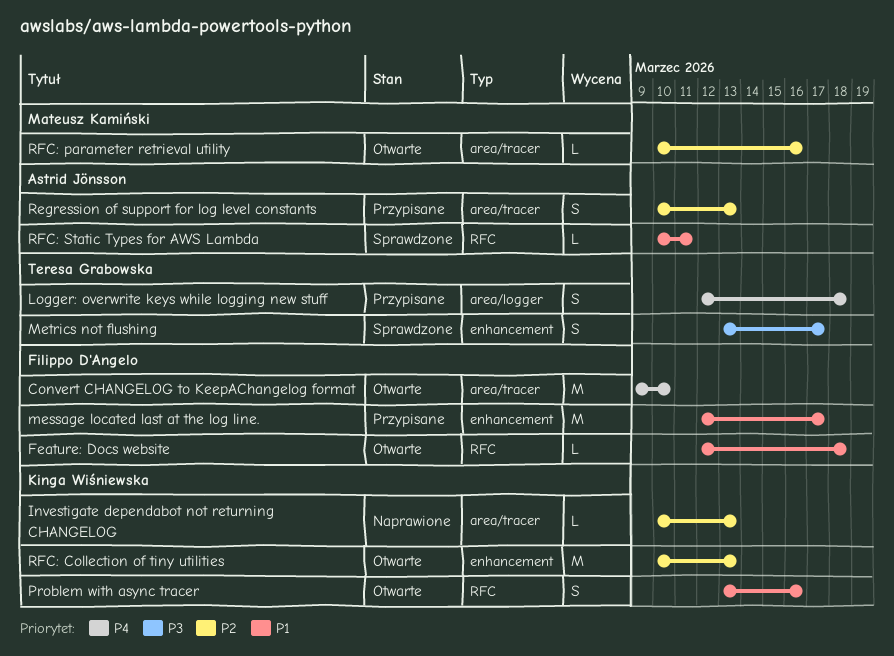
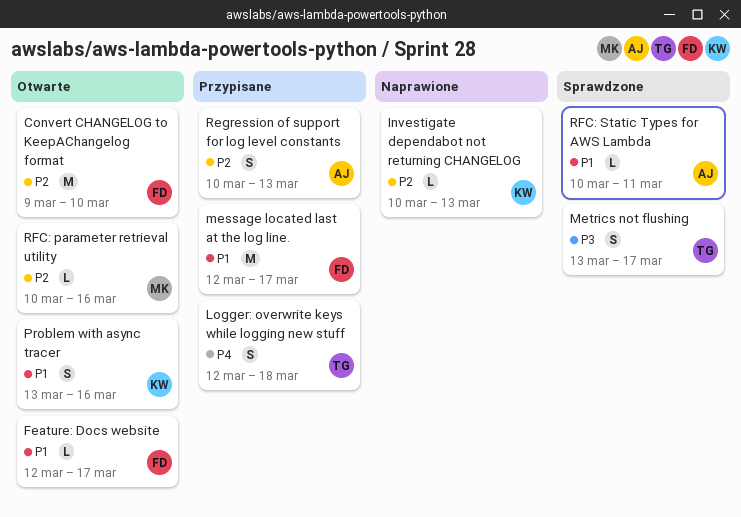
Convert CHANGELOG to KeepAChangelog format, priority: P4 -> P2
Feature: Docs website, due: Mar 18 -> Mar 17
RFC: Collection of tiny utilities: present -> none

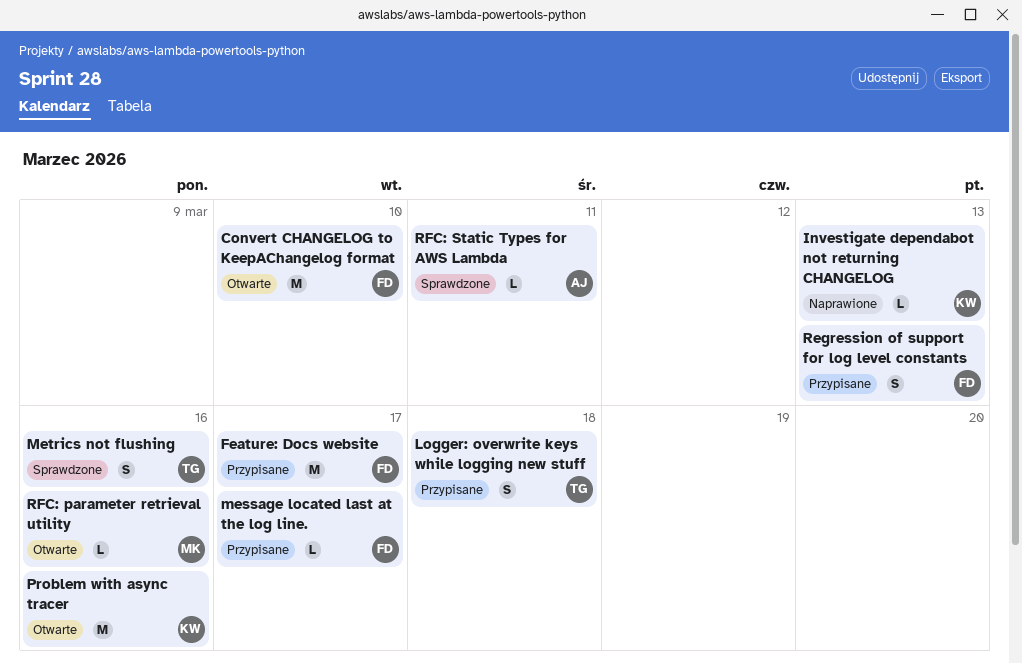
Feature: Docs website, status: Otwarte -> Przypisane
Feature: Docs website, estimate: L -> M
message located last at the log line., estimate: M -> L
Metrics not flushing, due: Mar 17 -> Mar 16
Problem with async tracer, estimate: S -> M
Regression of support for log level constants, owner: AJ -> FD

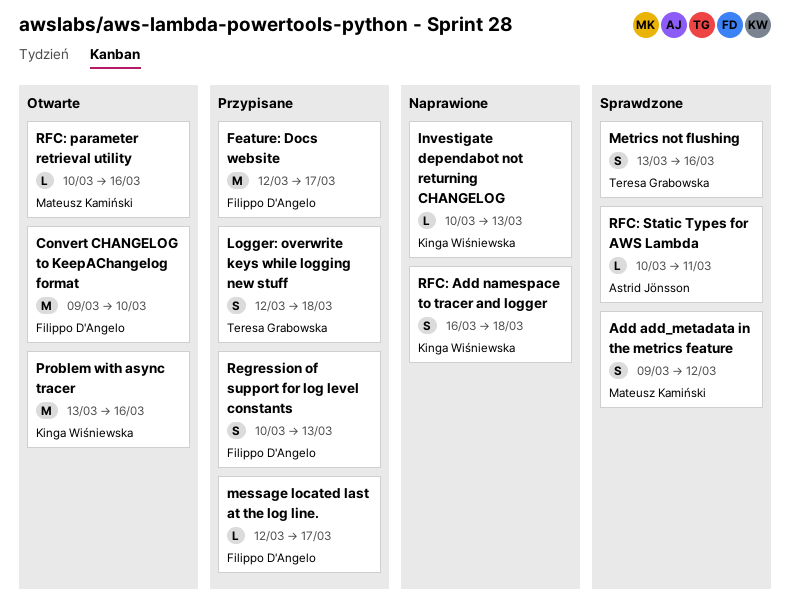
Add add_metadata in the metrics feature: none -> present
RFC: Add namespace to tracer and logger: none -> present

